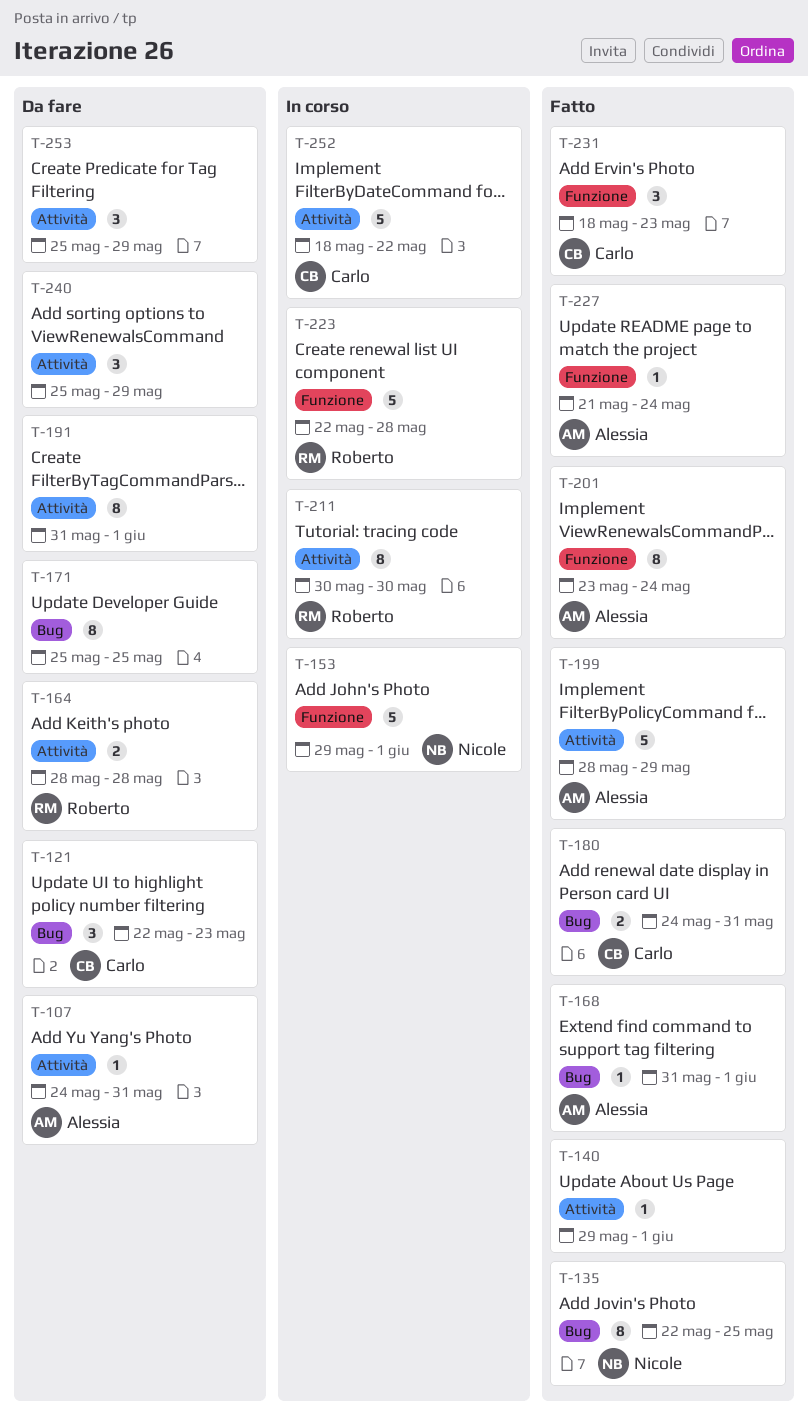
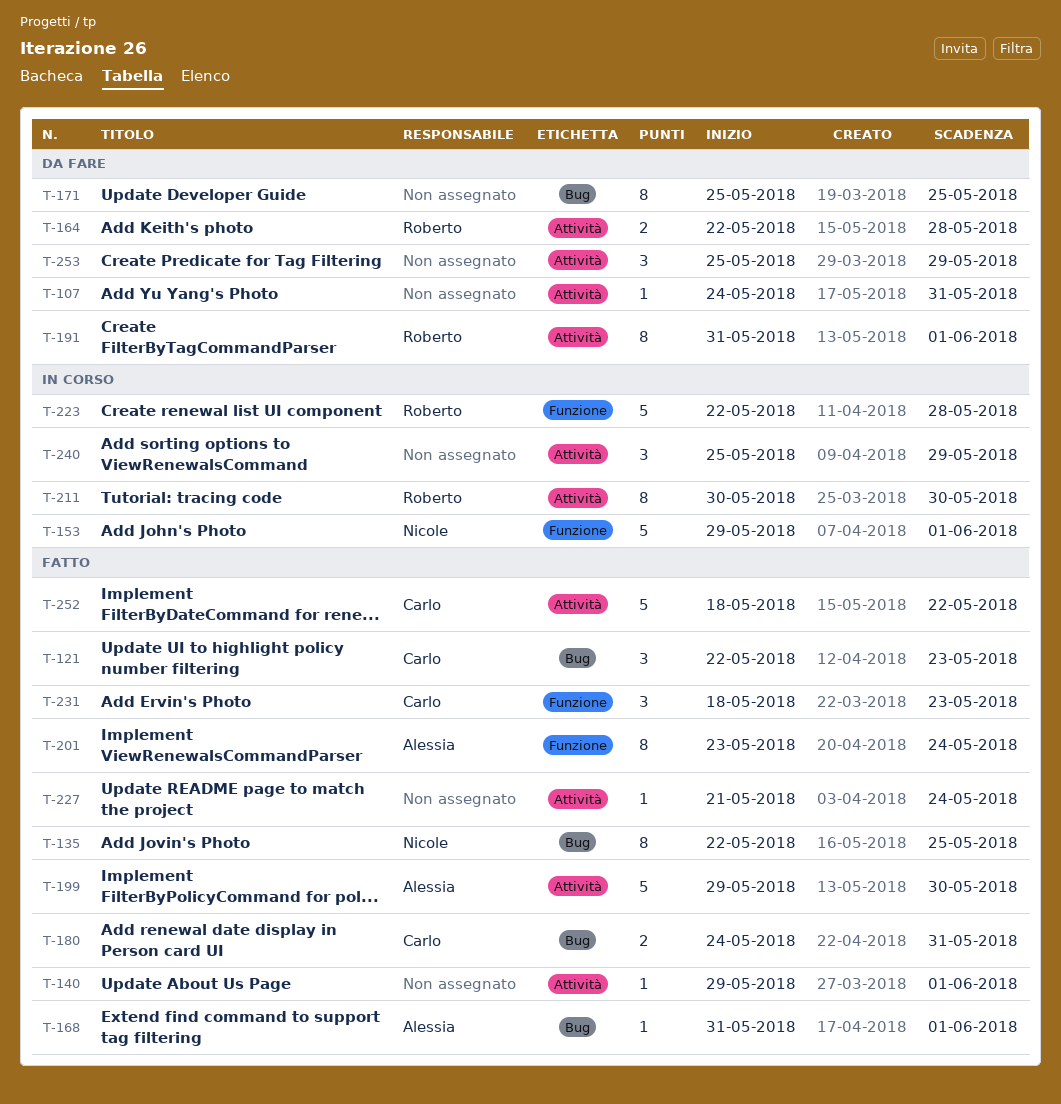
T-107, owner: Alessia -> none
T-121, status: Da fare -> Fatto
T-164, start: May 28 -> May 22
T-191, owner: none -> Roberto
T-199, start: May 28 -> May 29
T-199, due: May 29 -> May 30
T-227, owner: Alessia -> none
T-227, label: Funzione -> Attività
T-240, status: Da fare -> In corso
T-252, status: In corso -> Fatto

